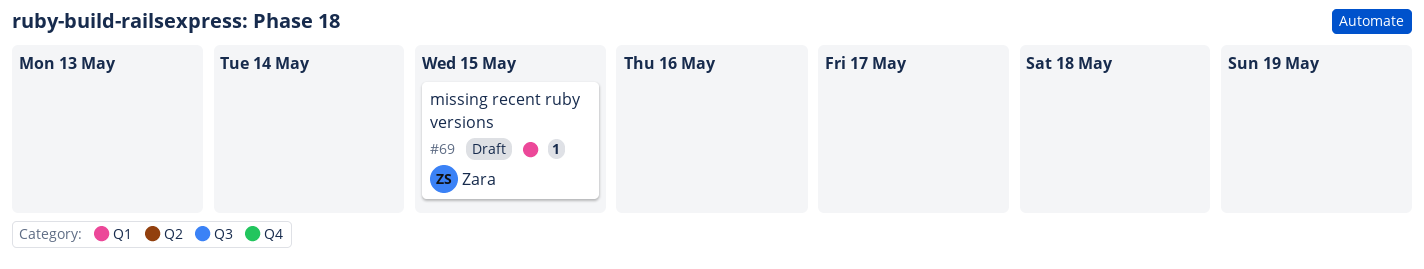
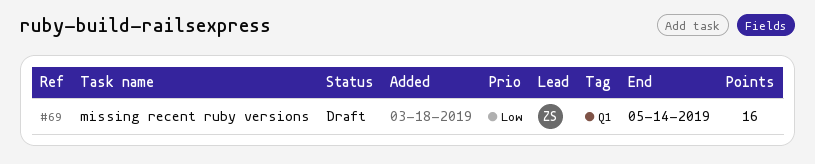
#69, estimate: 1 -> 16
#69, due: May 15 -> May 14

